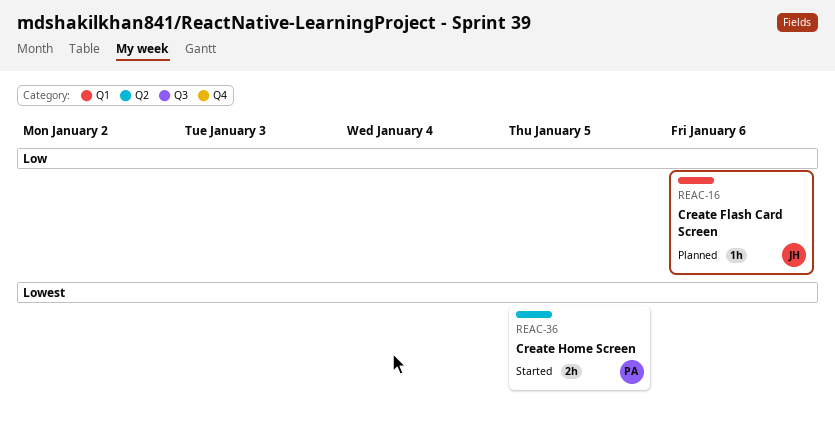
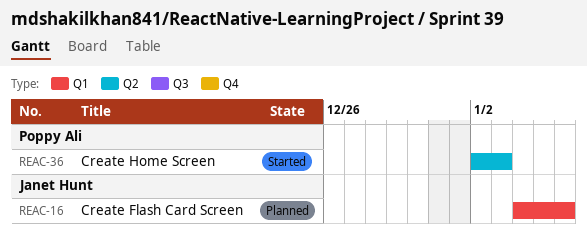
REAC-36, due: Jan 5 -> Jan 3

